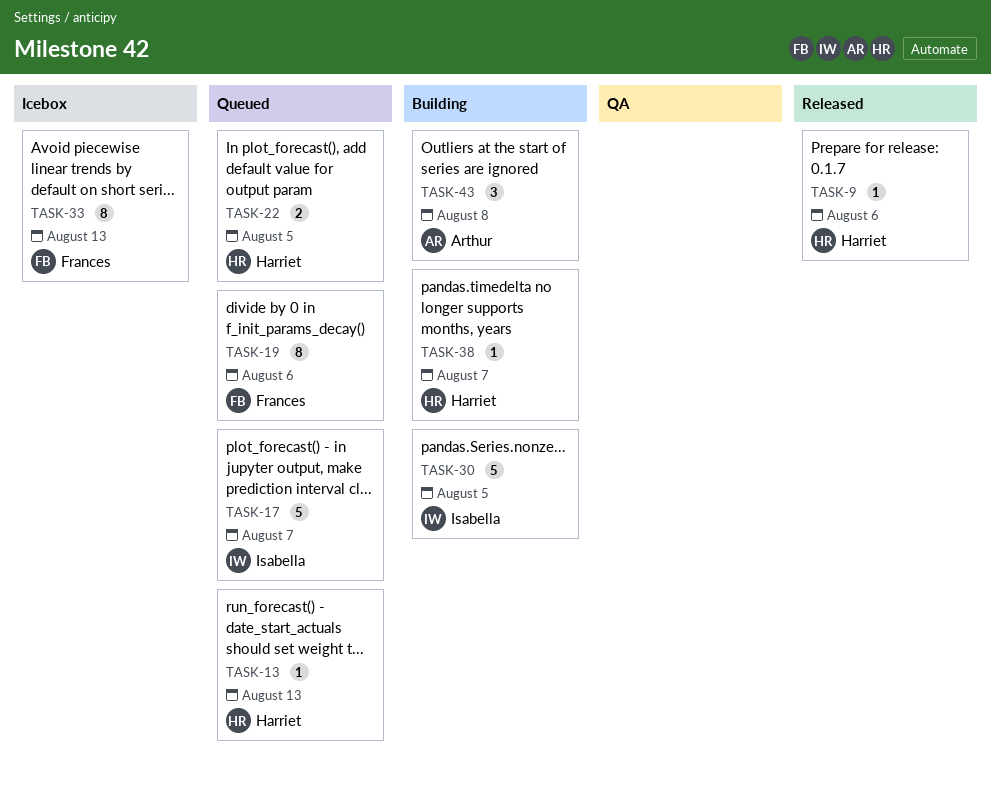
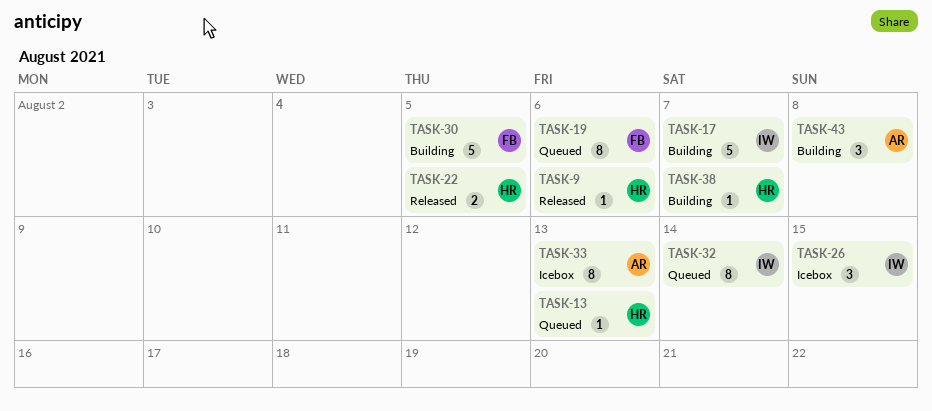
TASK-17, status: Queued -> Building
TASK-22, status: Queued -> Released
TASK-26: none -> present
TASK-30, owner: Isabella -> Frances
TASK-32: none -> present
TASK-33, owner: Frances -> Arthur

